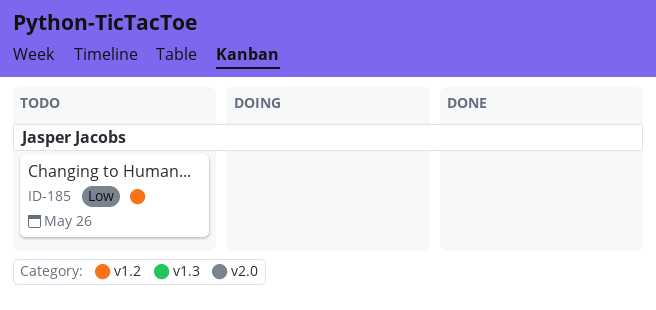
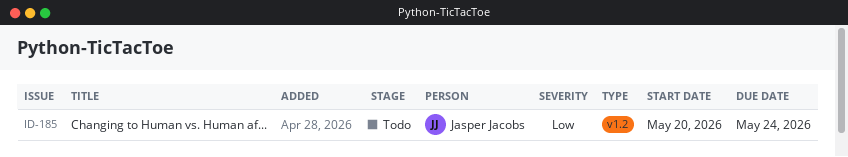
ID-185, due: May 26 -> May 24

